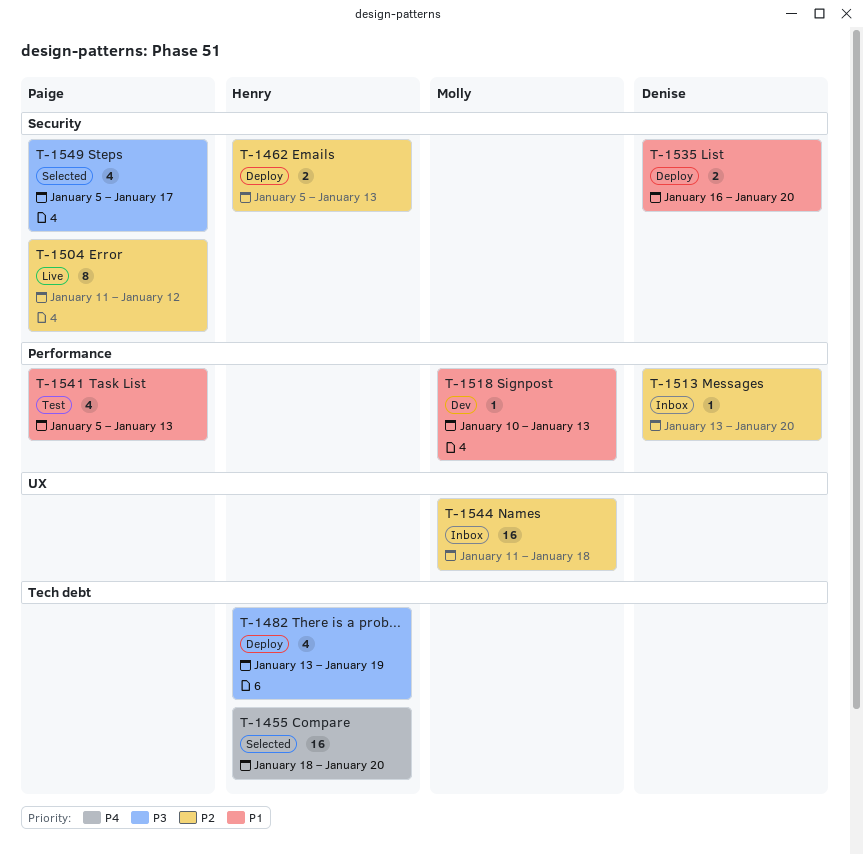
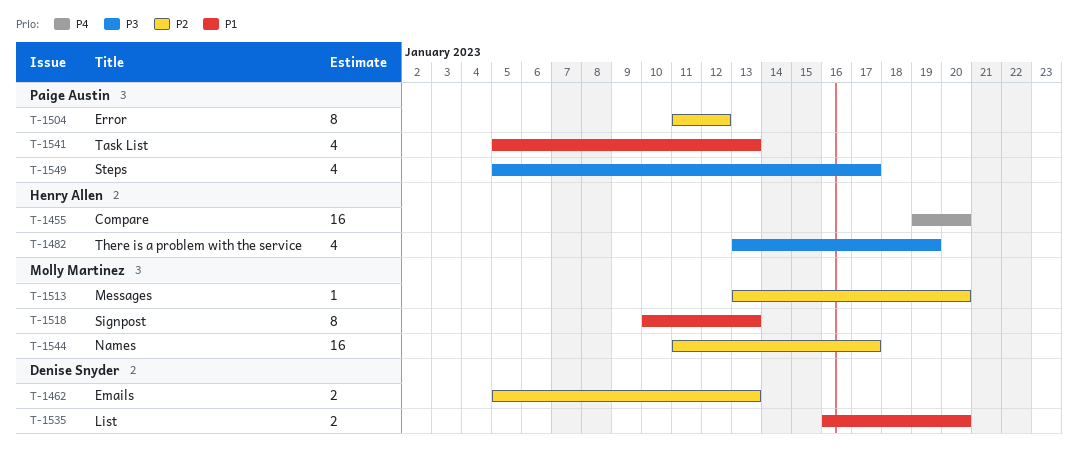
T-1455, start: Jan 18 -> Jan 19
T-1462, owner: Henry Allen -> Denise Snyder
T-1513, owner: Denise Snyder -> Molly Martinez
T-1518, estimate: 1 -> 8
T-1544, due: Jan 18 -> Jan 17

